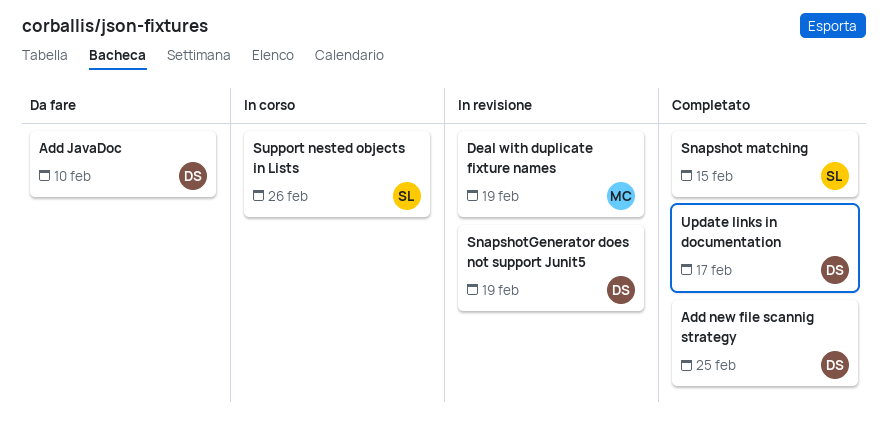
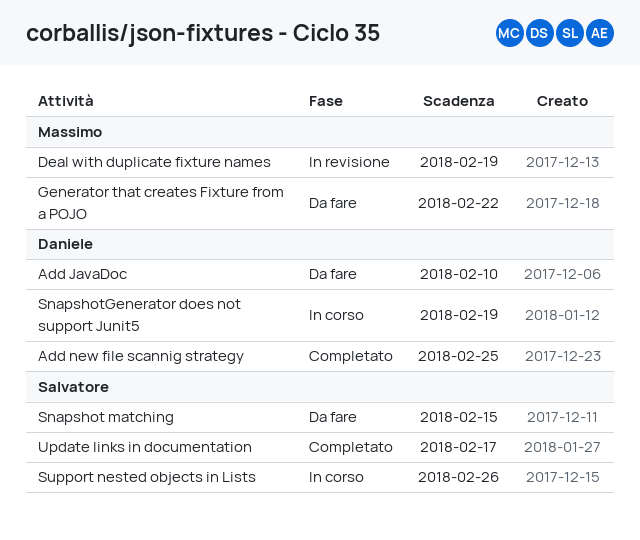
Generator that creates Fixture from a POJO: none -> present
Snapshot matching, status: Completato -> Da fare
SnapshotGenerator does not support Junit5, status: In revisione -> In corso
Update links in documentation, owner: Daniele -> Salvatore

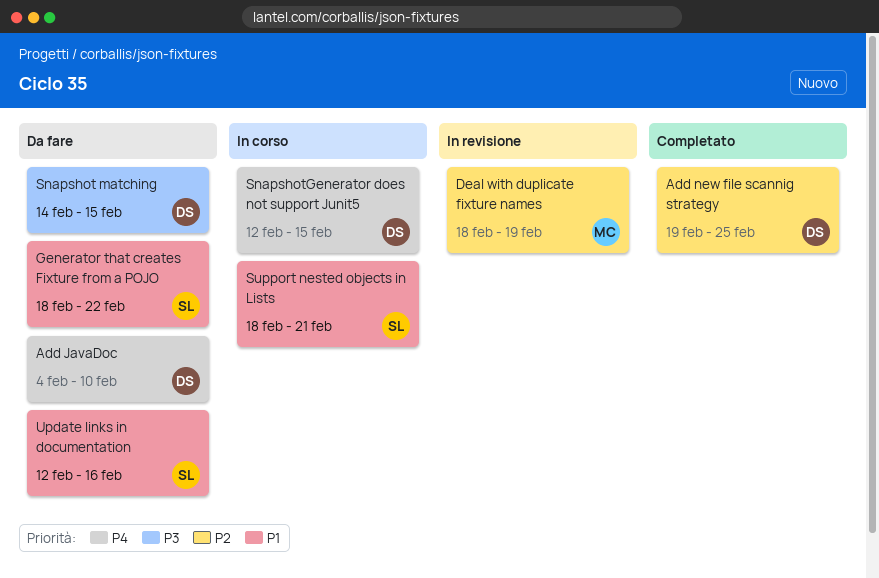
Generator that creates Fixture from a POJO, owner: Massimo -> Salvatore
Snapshot matching, owner: Salvatore -> Daniele
SnapshotGenerator does not support Junit5, due: Feb 19 -> Feb 15
Support nested objects in Lists, due: Feb 26 -> Feb 21
Update links in documentation, status: Completato -> Da fare
Update links in documentation, due: Feb 17 -> Feb 16

